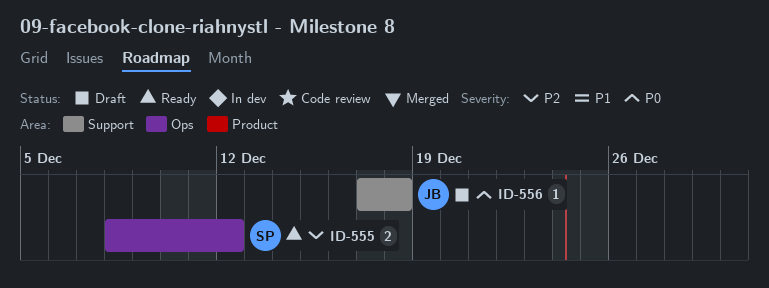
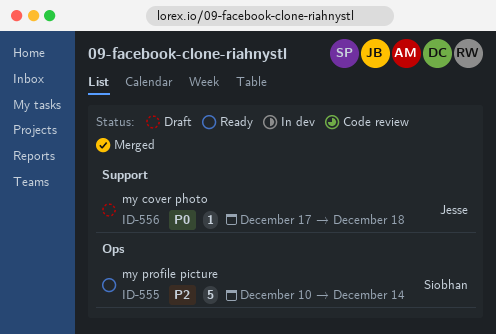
ID-555, estimate: 2 -> 5
ID-555, start: Dec 8 -> Dec 10
ID-555, due: Dec 12 -> Dec 14

